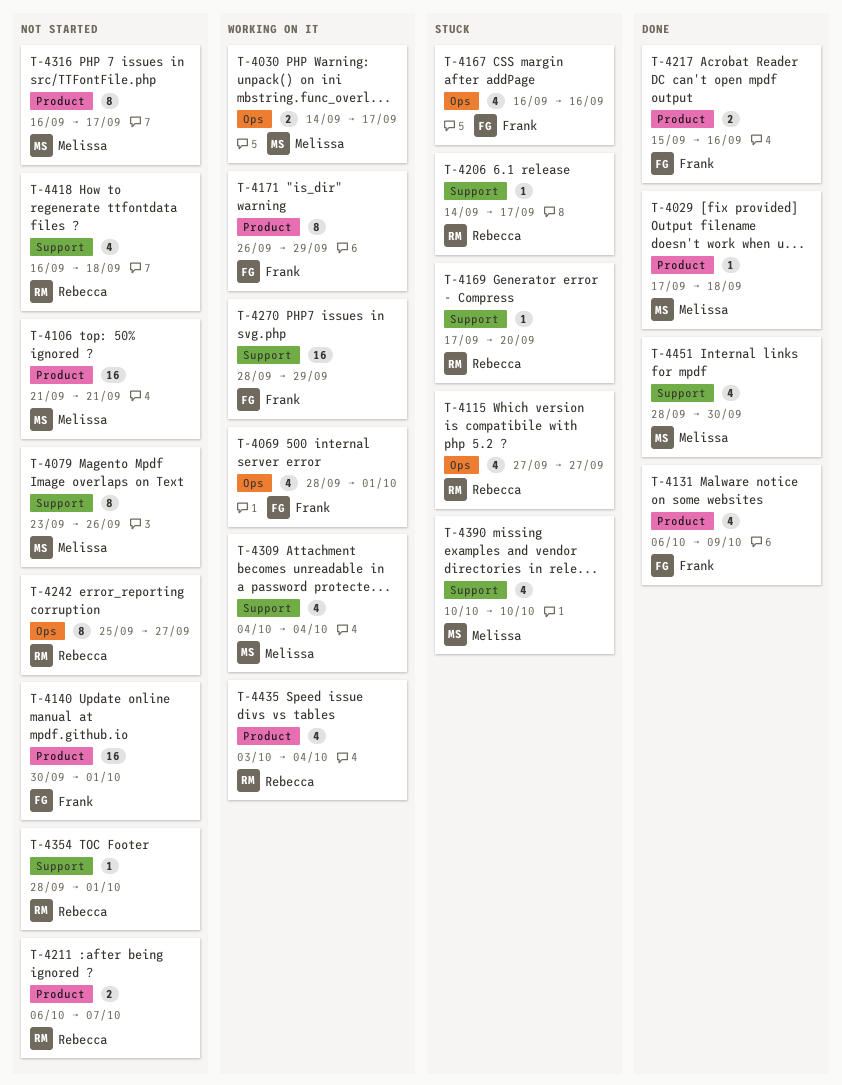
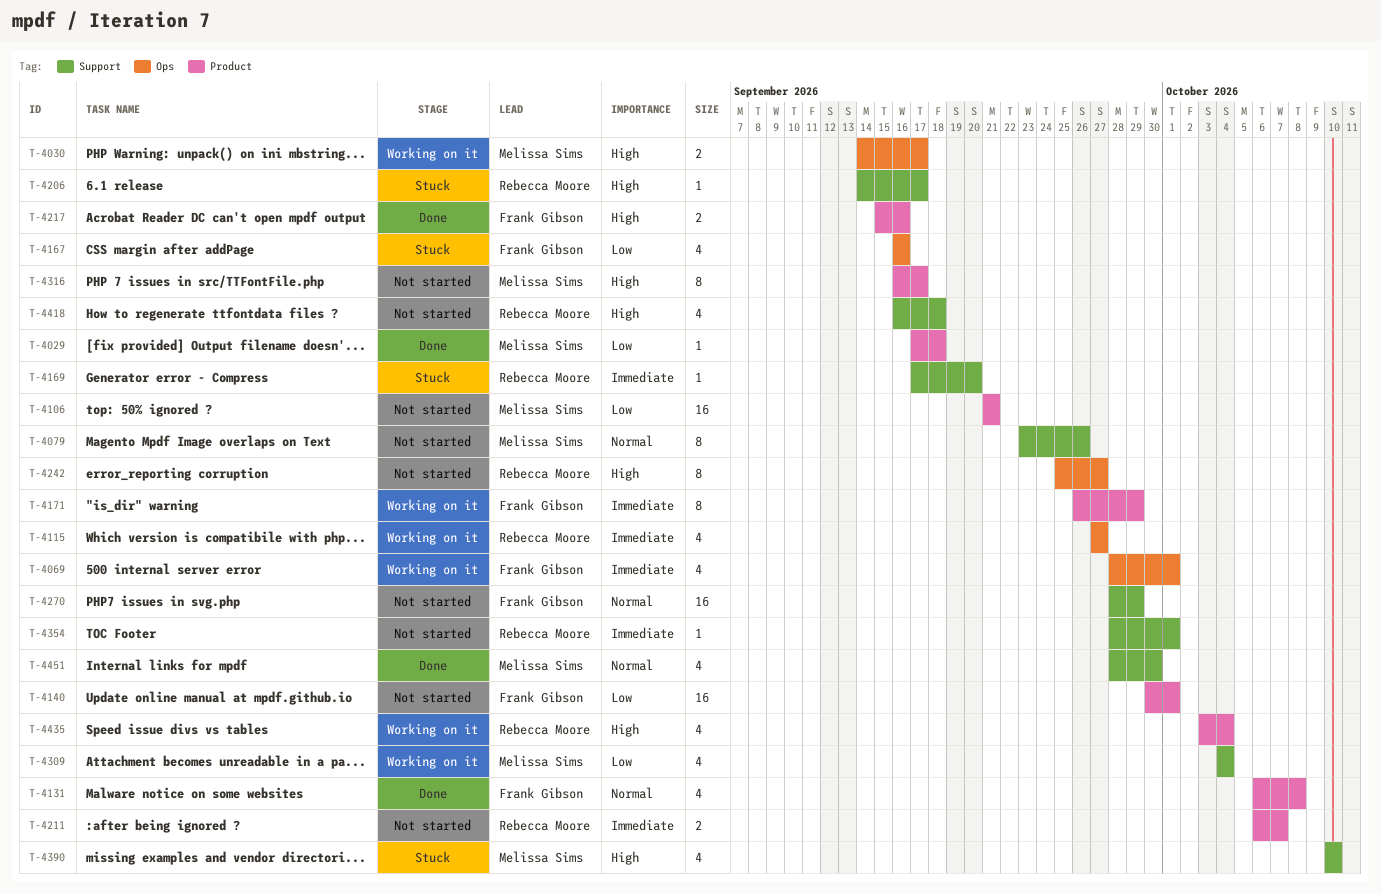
T-4115, status: Stuck -> Working on it
T-4131, due: Oct 9 -> Oct 8
T-4270, status: Working on it -> Not started

